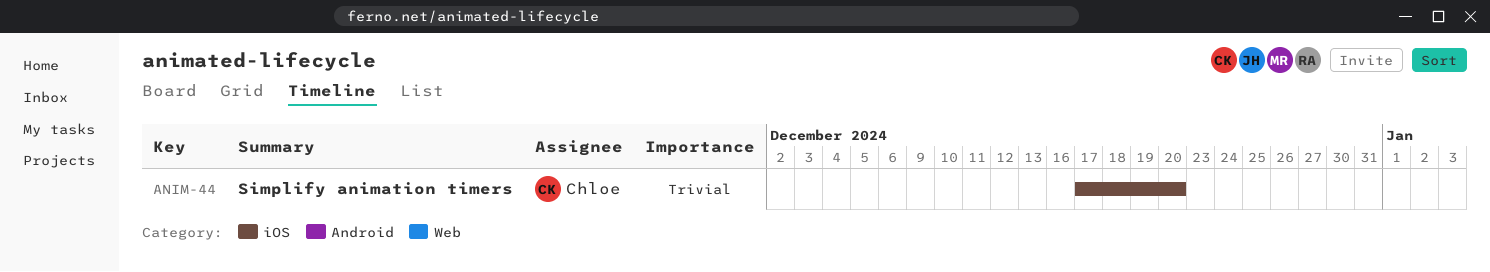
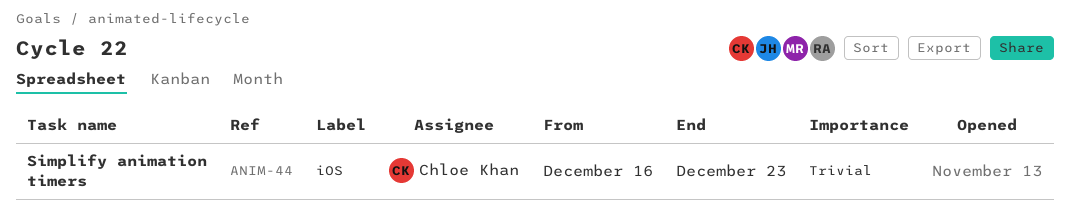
ANIM-44, start: Dec 17 -> Dec 16
ANIM-44, due: Dec 20 -> Dec 23

